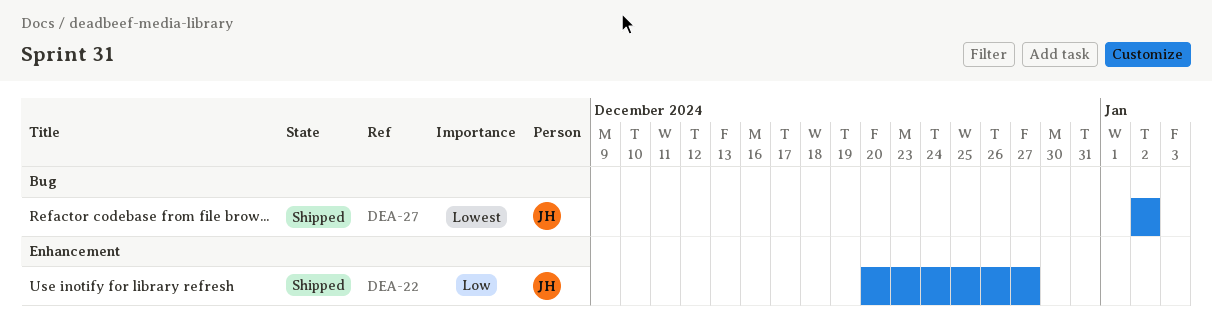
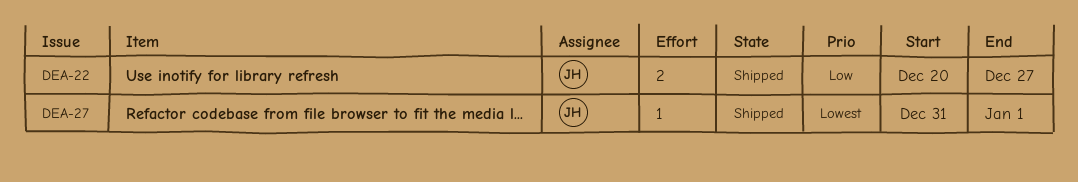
DEA-27, start: Jan 2 -> Dec 31
DEA-27, due: Jan 2 -> Jan 1

